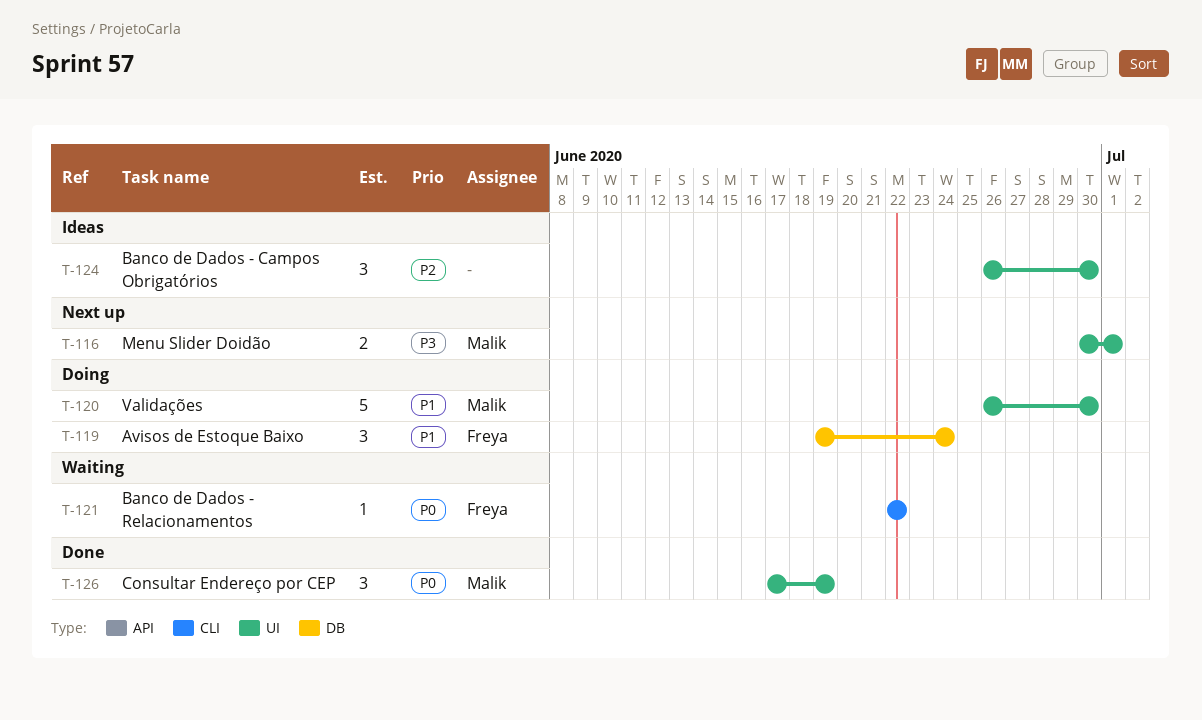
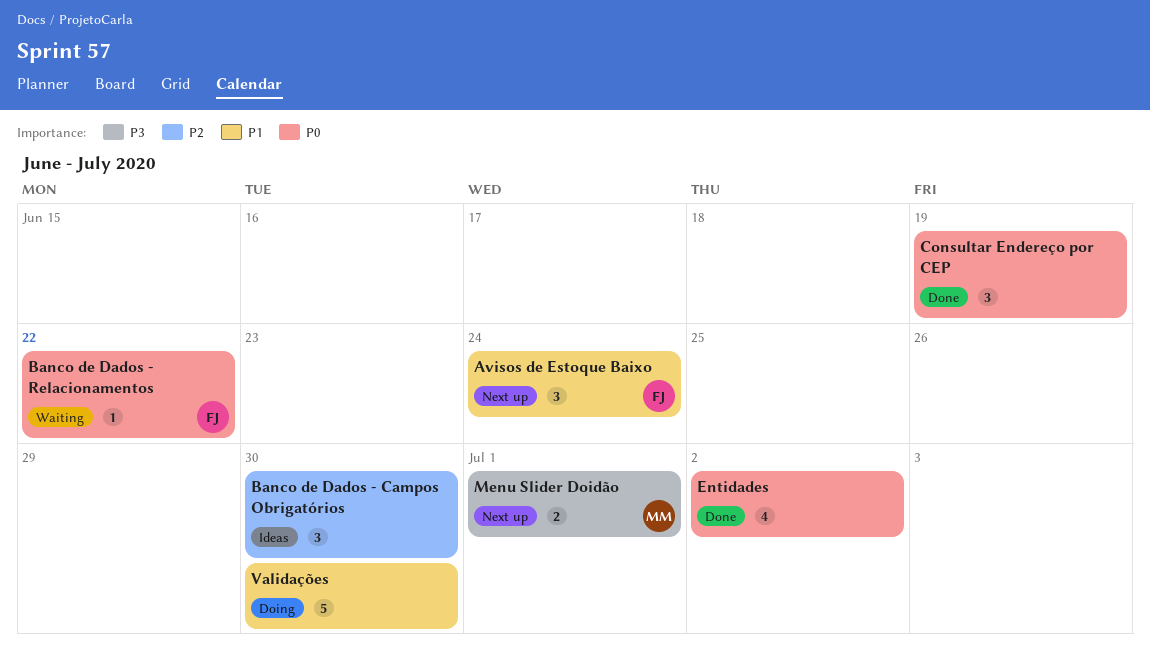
Avisos de Estoque Baixo, status: Doing -> Next up
Consultar Endereço por CEP, owner: Malik -> none
Entidades: none -> present
Validações, owner: Malik -> none

